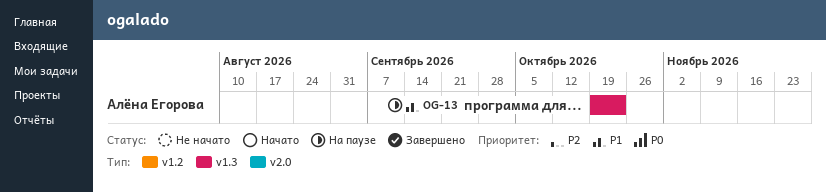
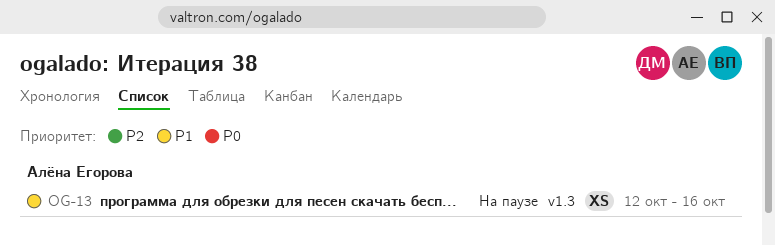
OG-13, start: Oct 19 -> Oct 12
OG-13, due: Oct 23 -> Oct 16

